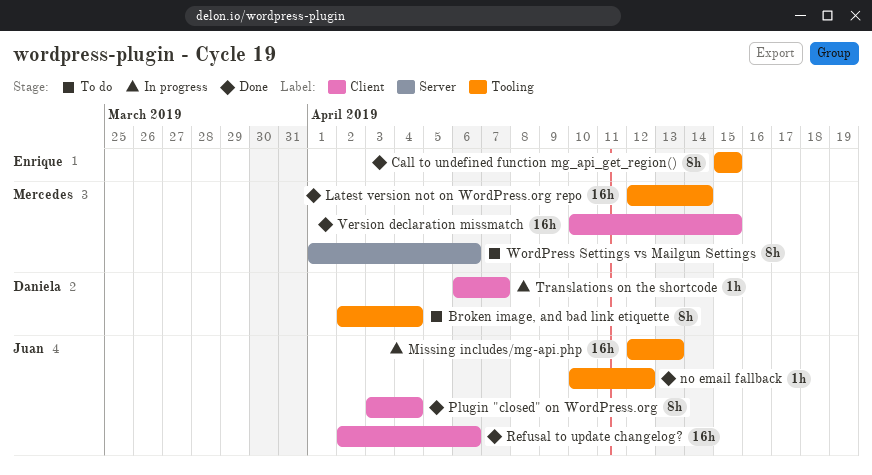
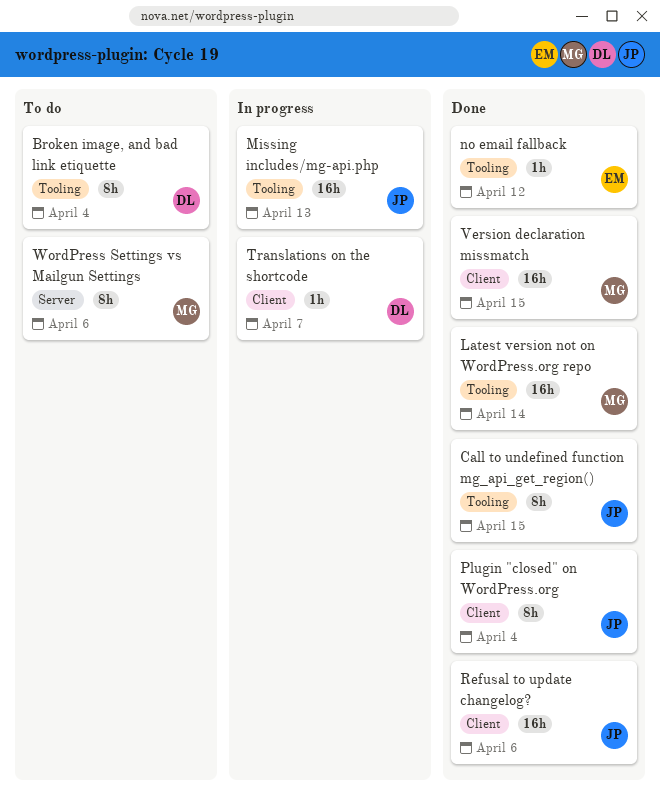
Call to undefined function mg_api_get_region(), owner: Enrique -> Juan
no email fallback, owner: Juan -> Enrique

